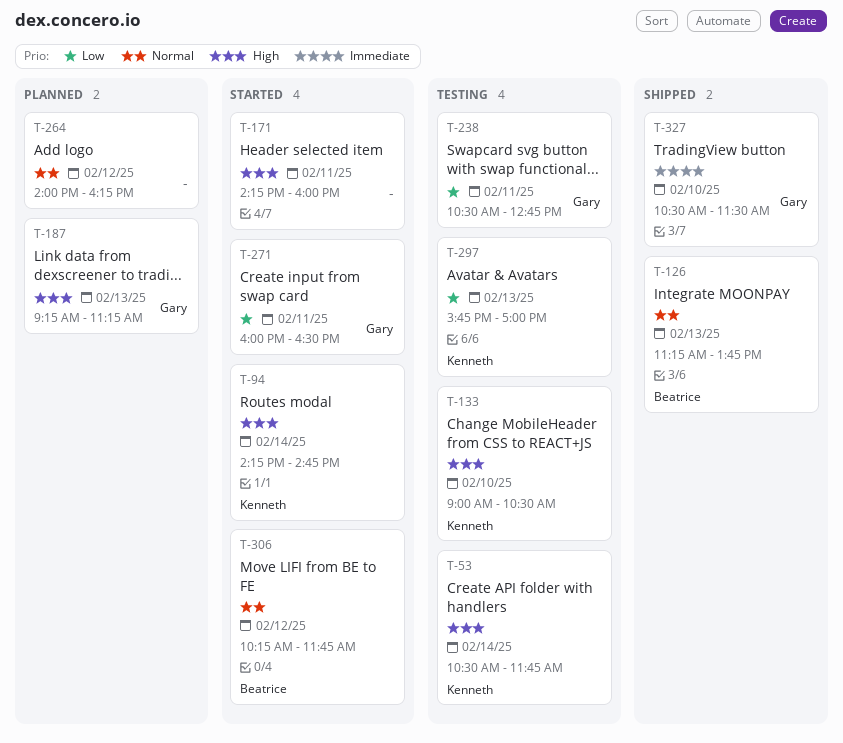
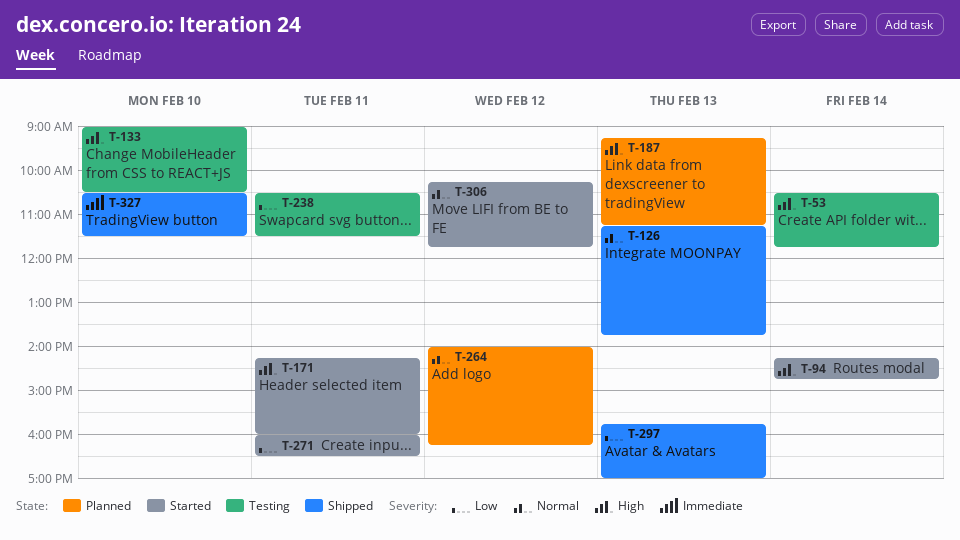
T-238, ends: 12:45 -> 11:30
T-297, status: Testing -> Shipped

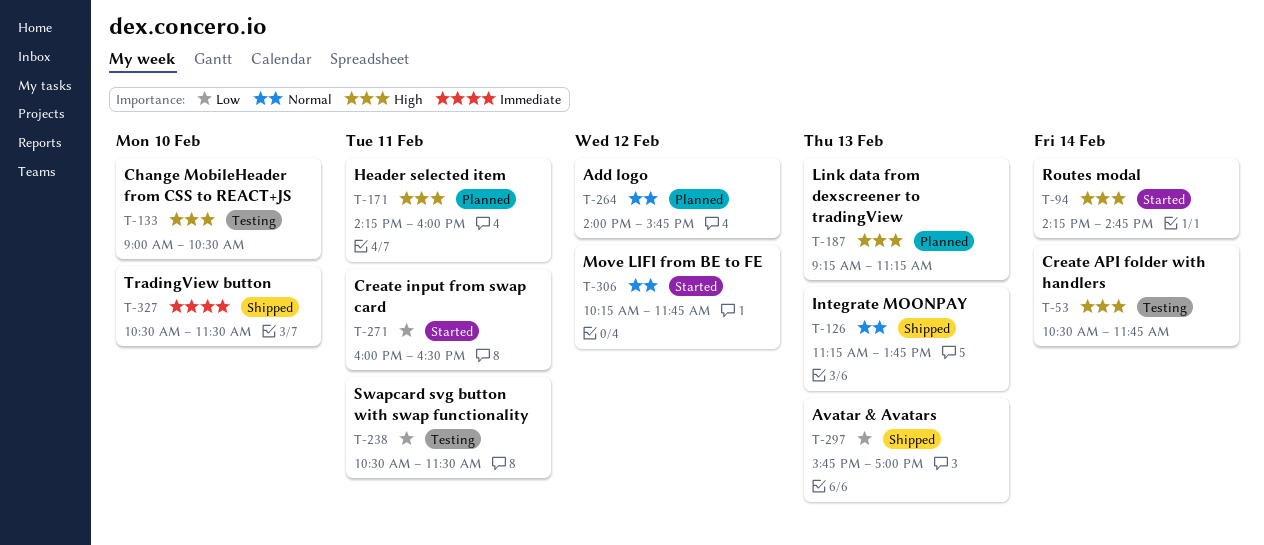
T-171, status: Started -> Planned
T-264, ends: 16:15 -> 15:45

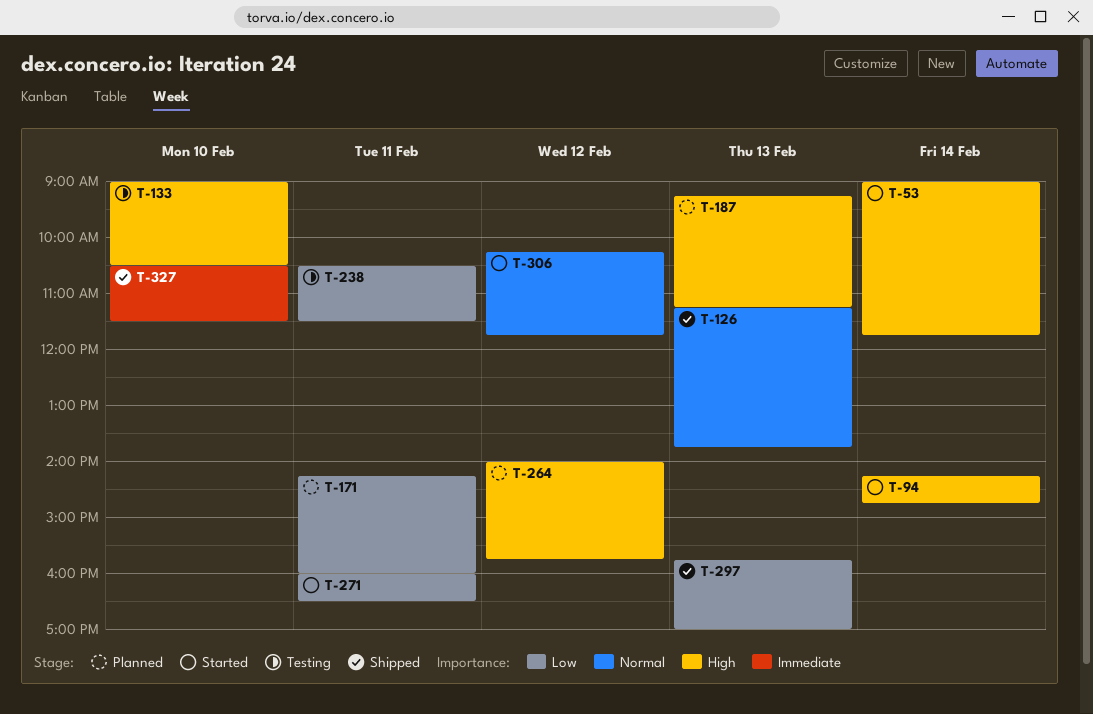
T-53, status: Testing -> Started
T-53, begins: 10:30 -> 09:00
T-171, priority: High -> Low
T-264, priority: Normal -> High

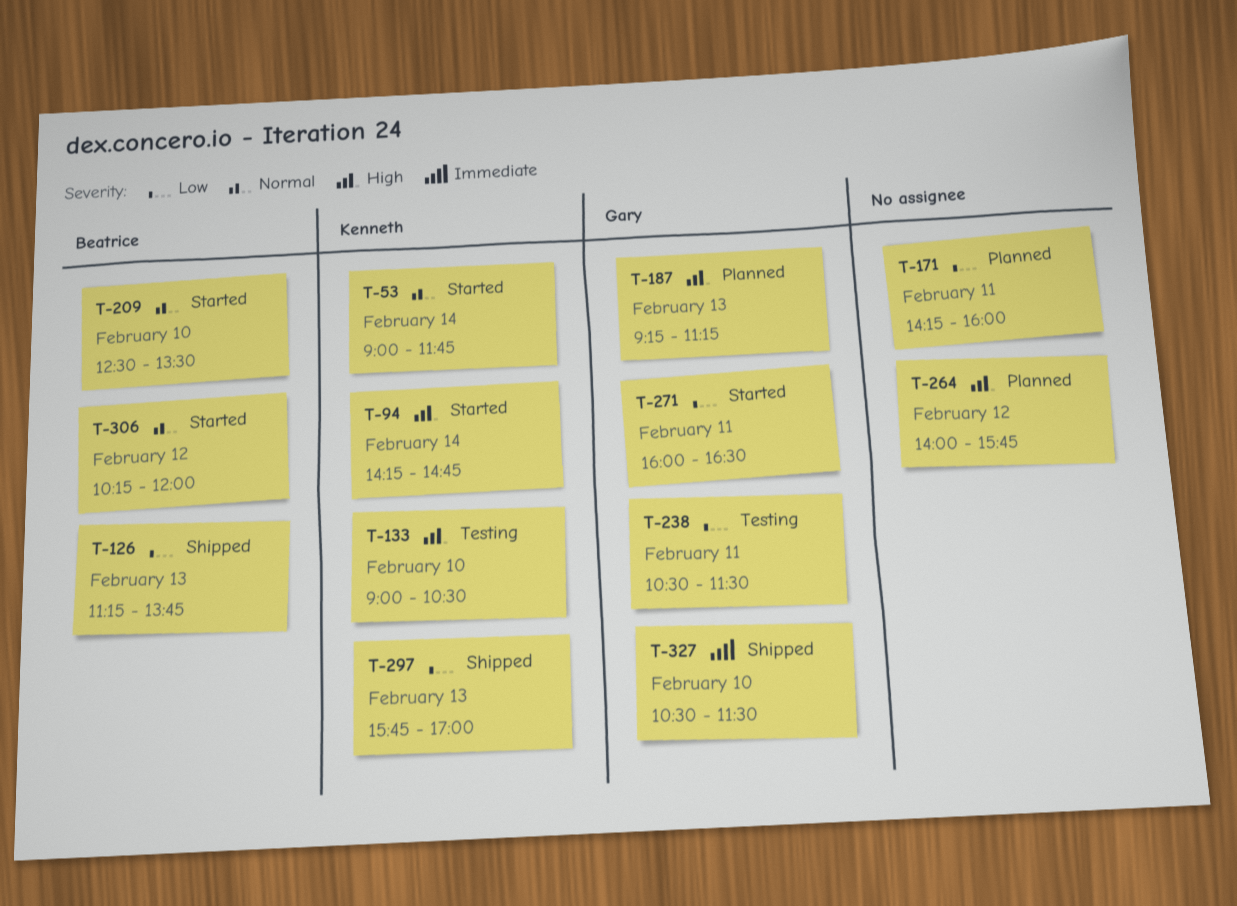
T-53, priority: High -> Normal
T-126, priority: Normal -> Low
T-209: none -> present
T-306, ends: 11:45 -> 12:00

